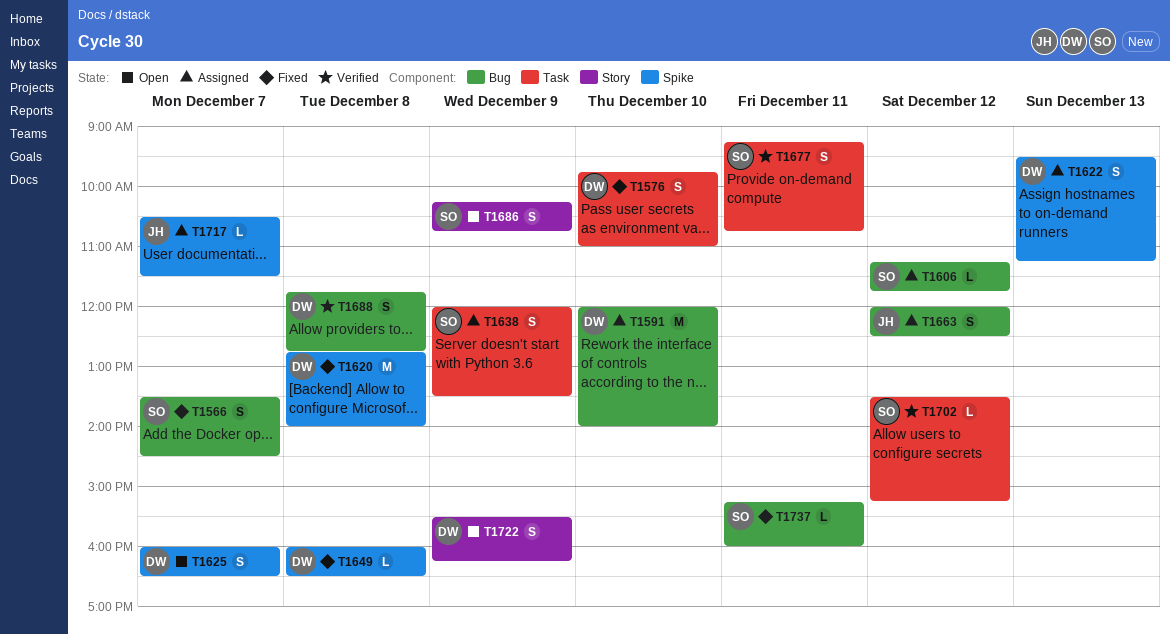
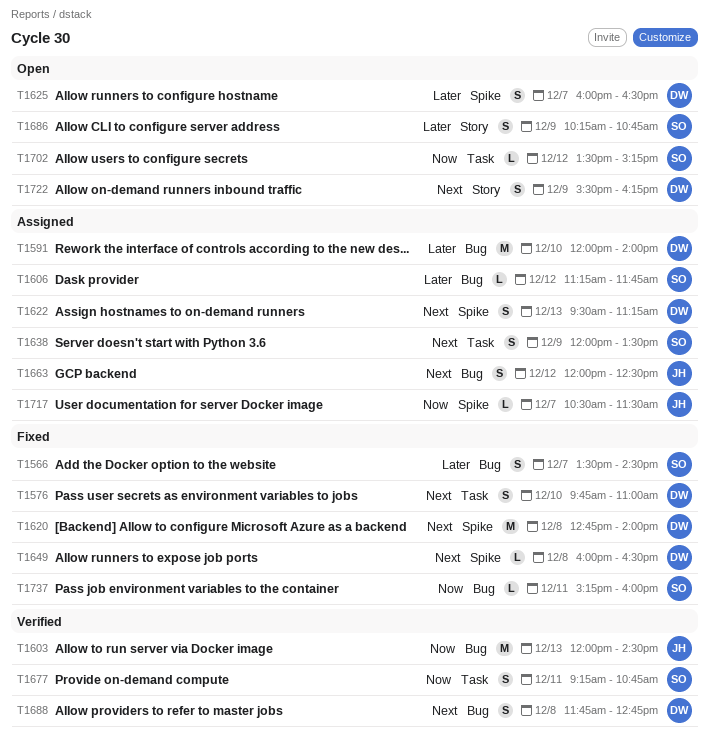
T1603: none -> present
T1702, status: Verified -> Open

